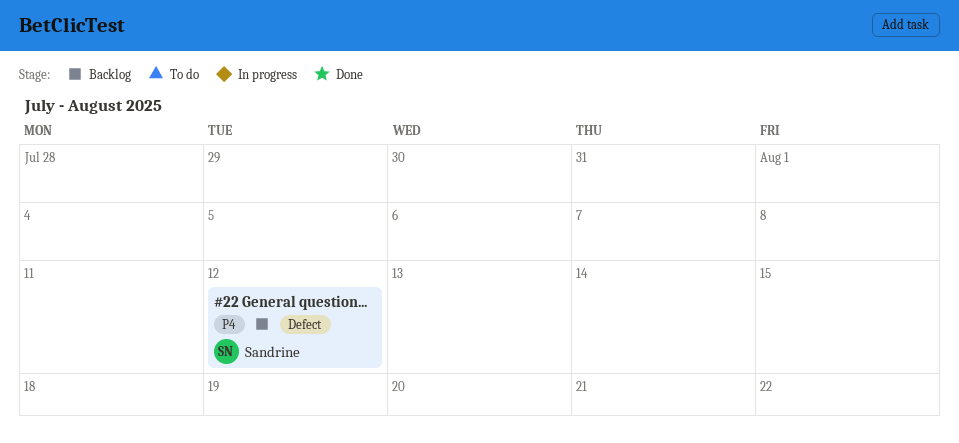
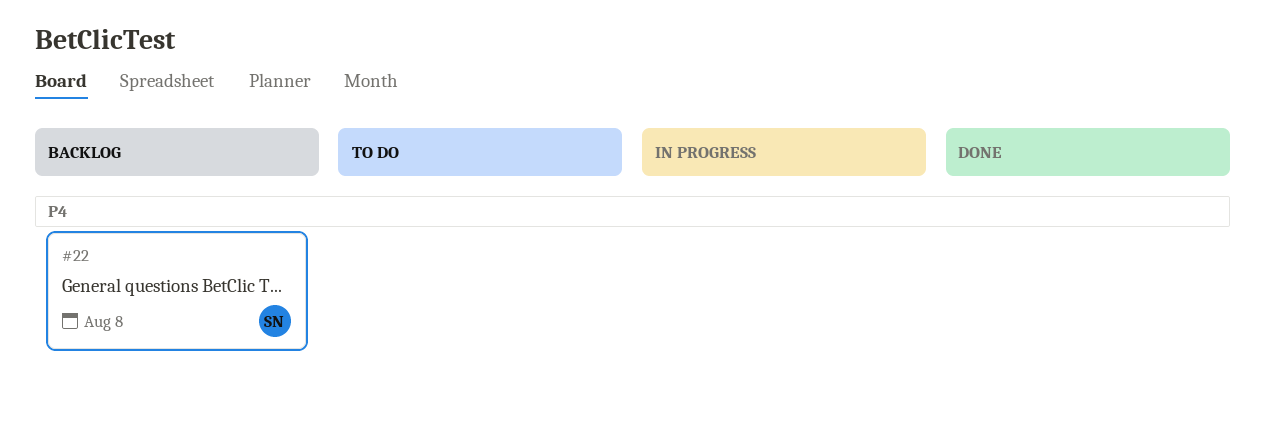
#22, due: Aug 12 -> Aug 8

